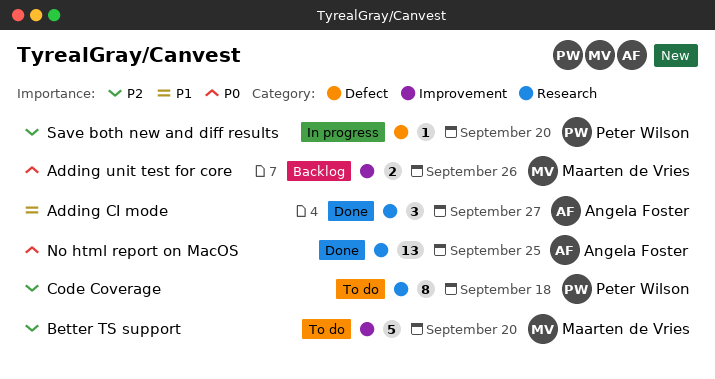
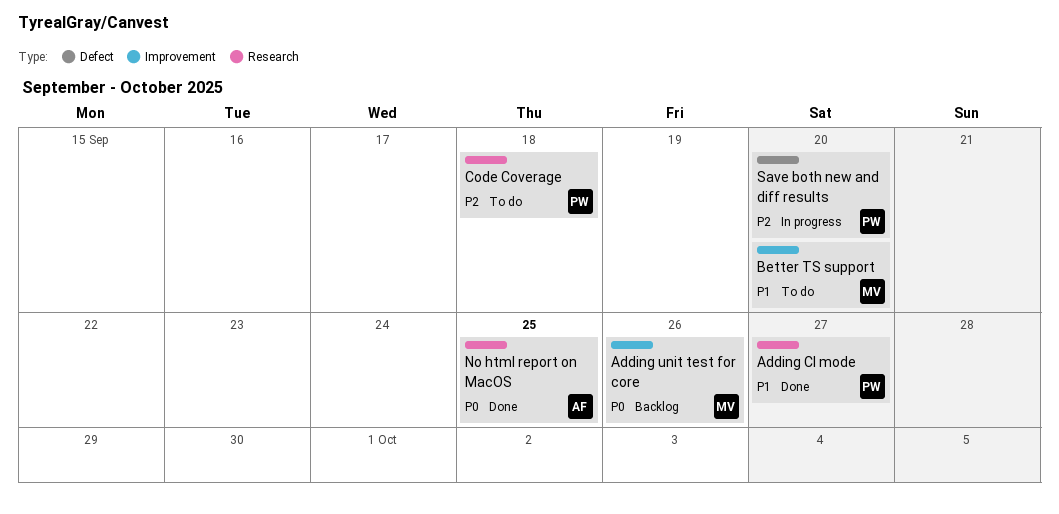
Adding CI mode, owner: Angela Foster -> Peter Wilson
Better TS support, priority: P2 -> P1

